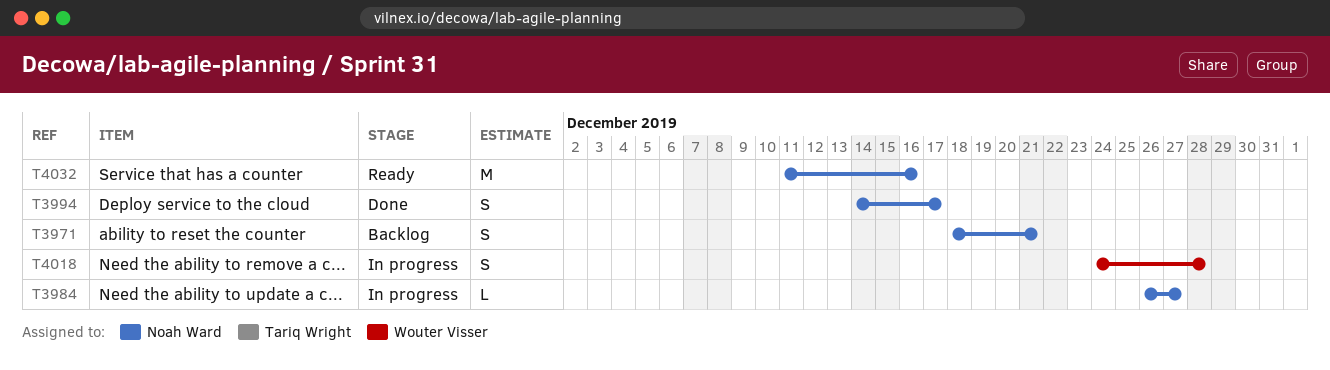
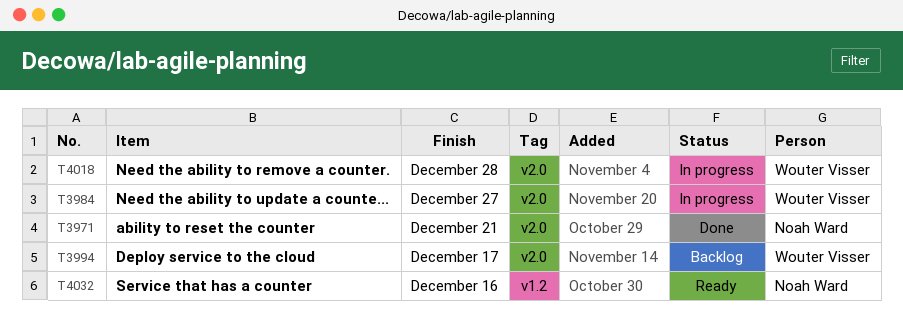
T3971, status: Backlog -> Done
T3984, owner: Noah Ward -> Wouter Visser
T3994, status: Done -> Backlog
T3994, owner: Noah Ward -> Wouter Visser

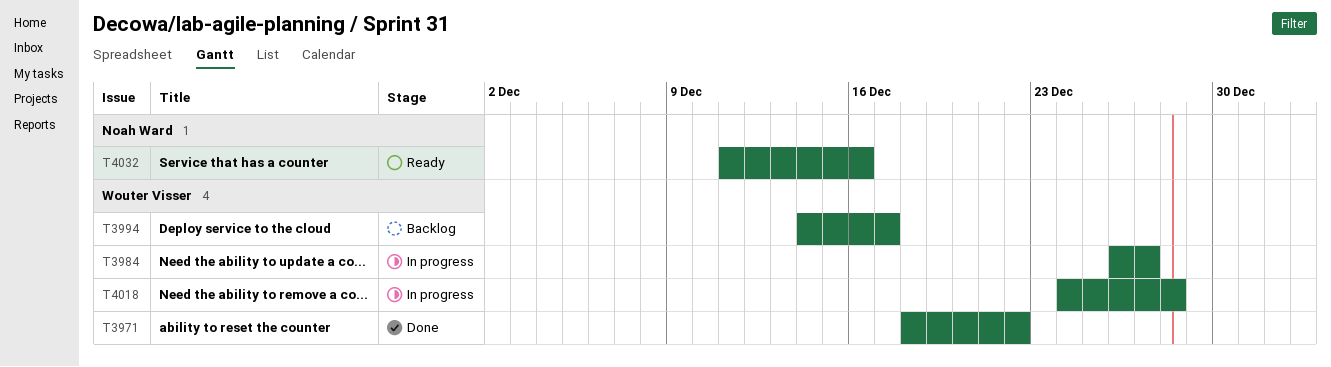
T3971, owner: Noah Ward -> Wouter Visser
T3971, due: Dec 21 -> Dec 22

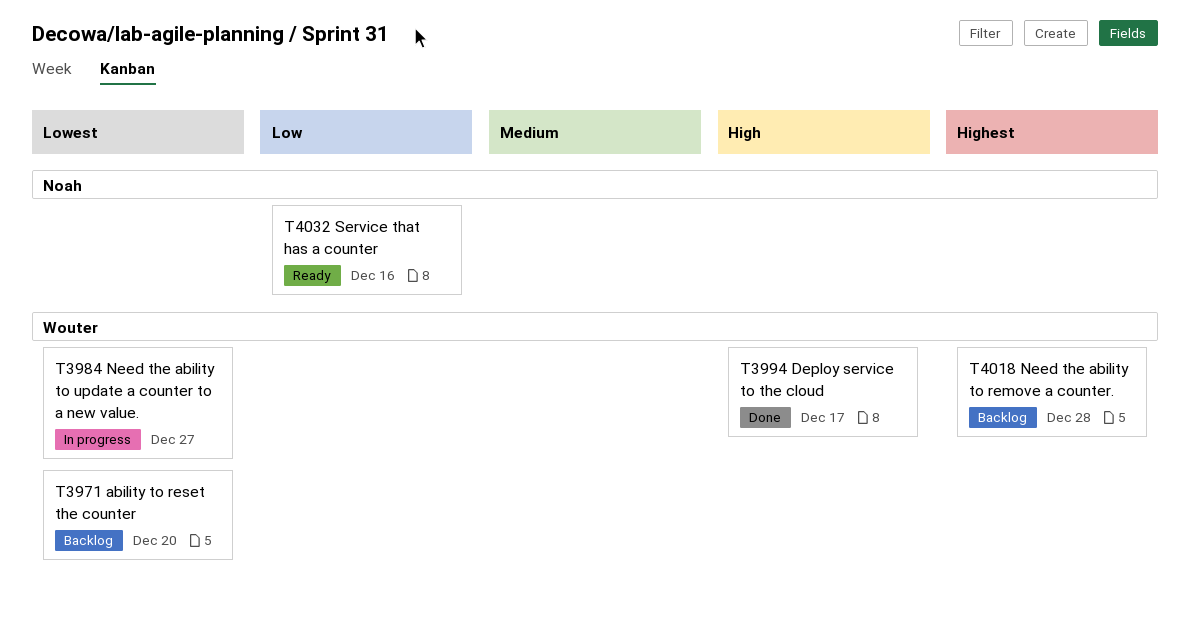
T3971, status: Done -> Backlog
T3971, due: Dec 22 -> Dec 20
T3994, status: Backlog -> Done
T4018, status: In progress -> Backlog

